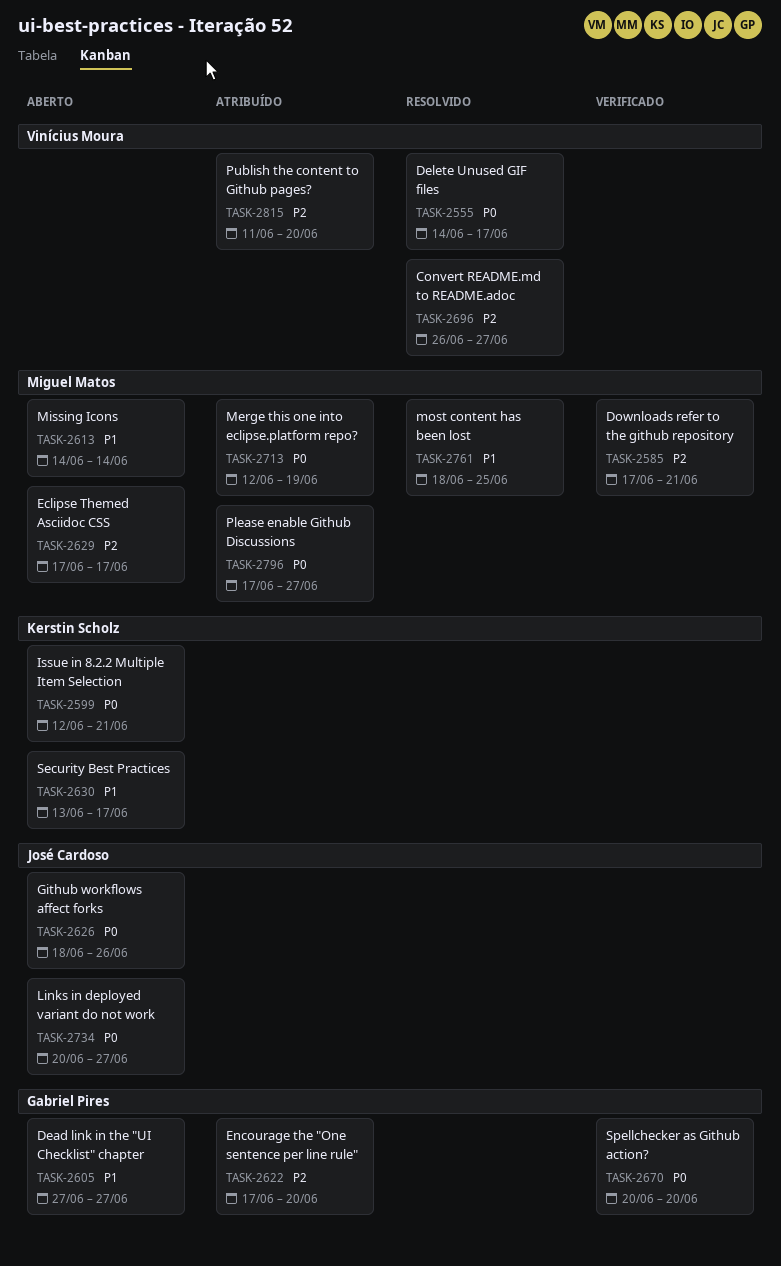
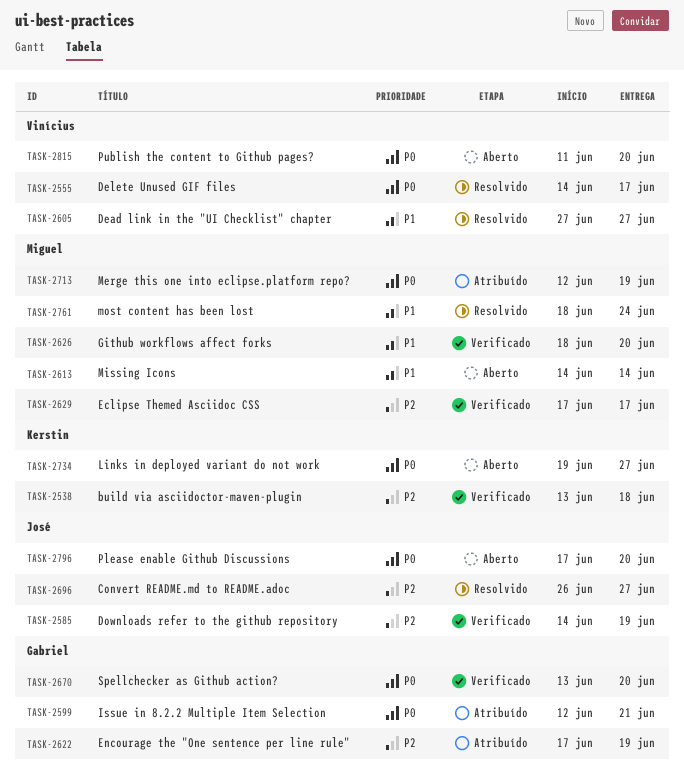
TASK-2538: none -> present
TASK-2585, owner: Miguel Matos -> José Cardoso
TASK-2585, start: Jun 17 -> Jun 14
TASK-2585, due: Jun 21 -> Jun 19
TASK-2599, status: Aberto -> Atribuído
TASK-2599, owner: Kerstin Scholz -> Gabriel Pires
TASK-2605, status: Aberto -> Resolvido
TASK-2605, owner: Gabriel Pires -> Vinícius Moura
TASK-2622, due: Jun 20 -> Jun 19
TASK-2626, status: Aberto -> Verificado
TASK-2626, owner: José Cardoso -> Miguel Matos
TASK-2626, priority: P0 -> P1
TASK-2626, due: Jun 26 -> Jun 20
TASK-2629, status: Aberto -> Verificado
TASK-2630: present -> none
TASK-2670, start: Jun 20 -> Jun 13
TASK-2696, owner: Vinícius Moura -> José Cardoso
TASK-2734, owner: José Cardoso -> Kerstin Scholz
TASK-2734, start: Jun 20 -> Jun 19
TASK-2761, due: Jun 25 -> Jun 24
TASK-2796, status: Atribuído -> Aberto
TASK-2796, owner: Miguel Matos -> José Cardoso
TASK-2796, due: Jun 27 -> Jun 20
TASK-2815, status: Atribuído -> Aberto
TASK-2815, priority: P2 -> P0

